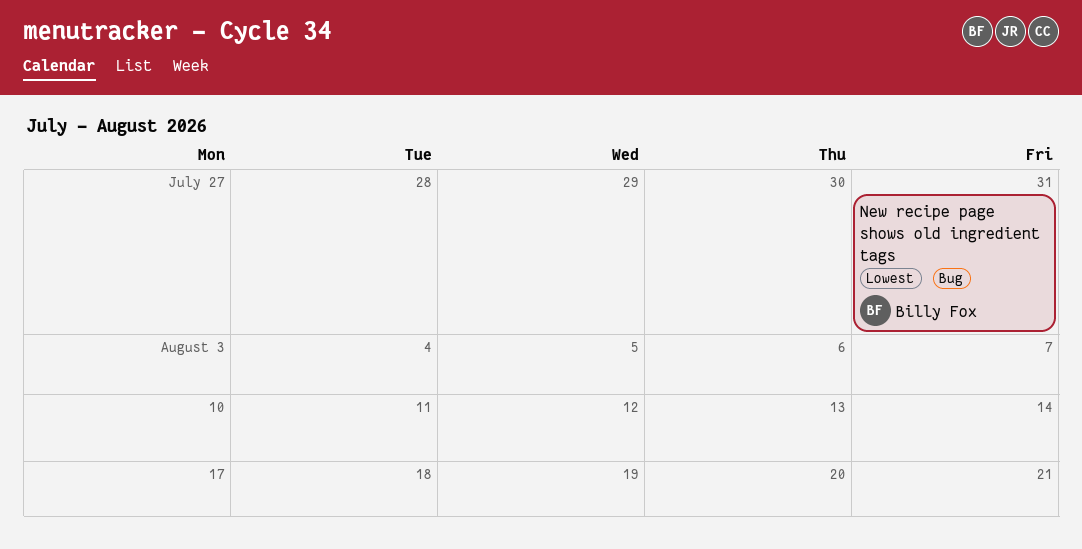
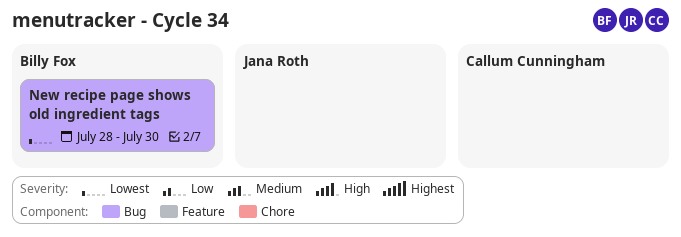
New recipe page shows old ingredient tags, due: Jul 31 -> Jul 30

